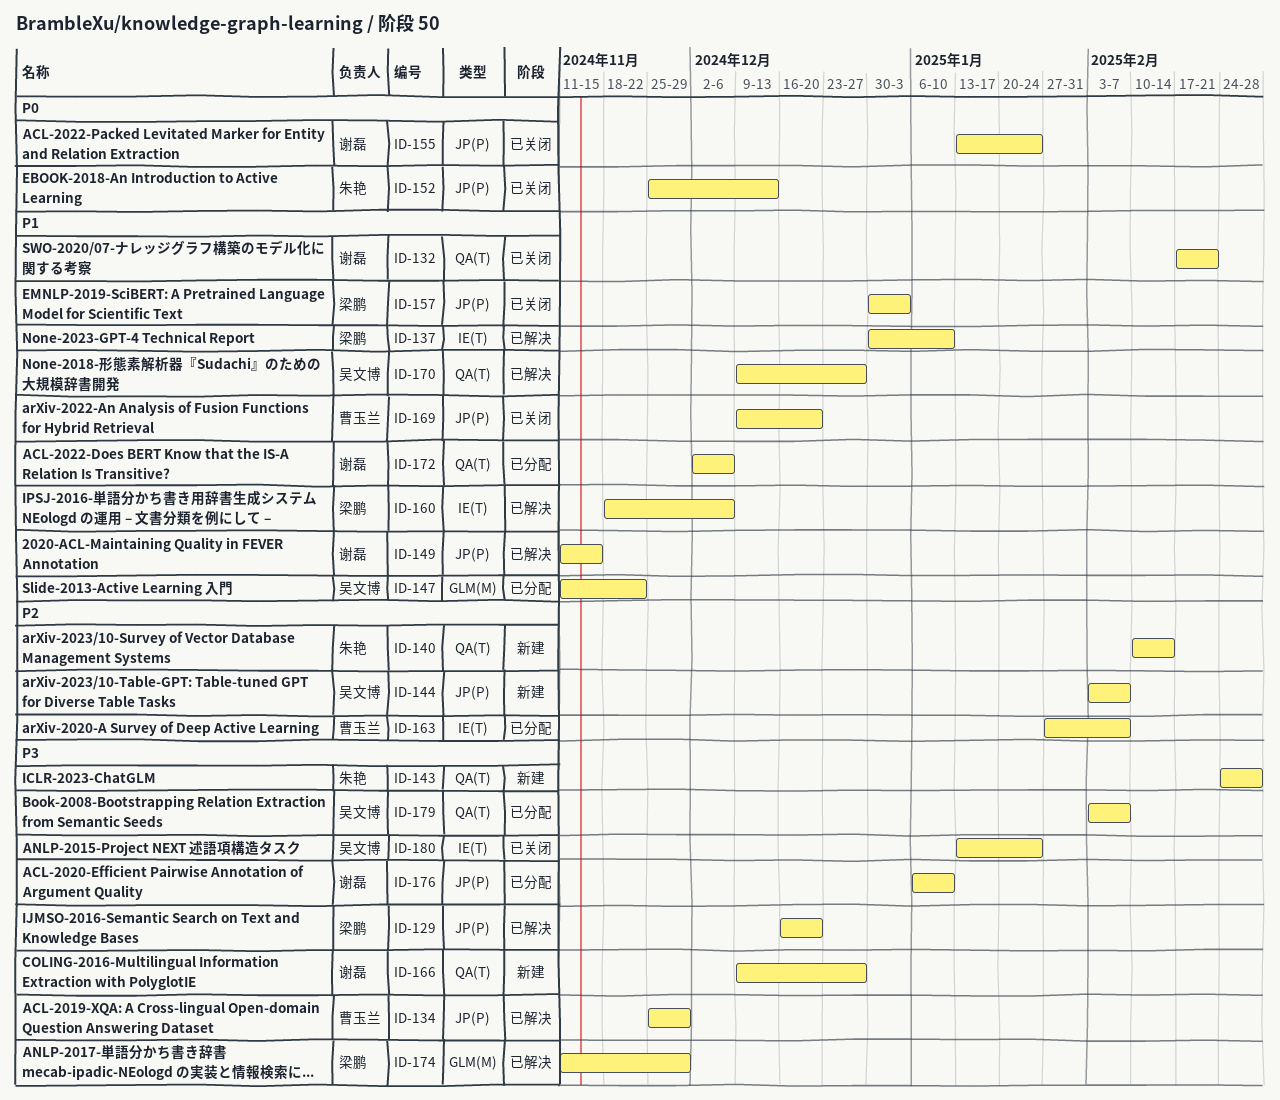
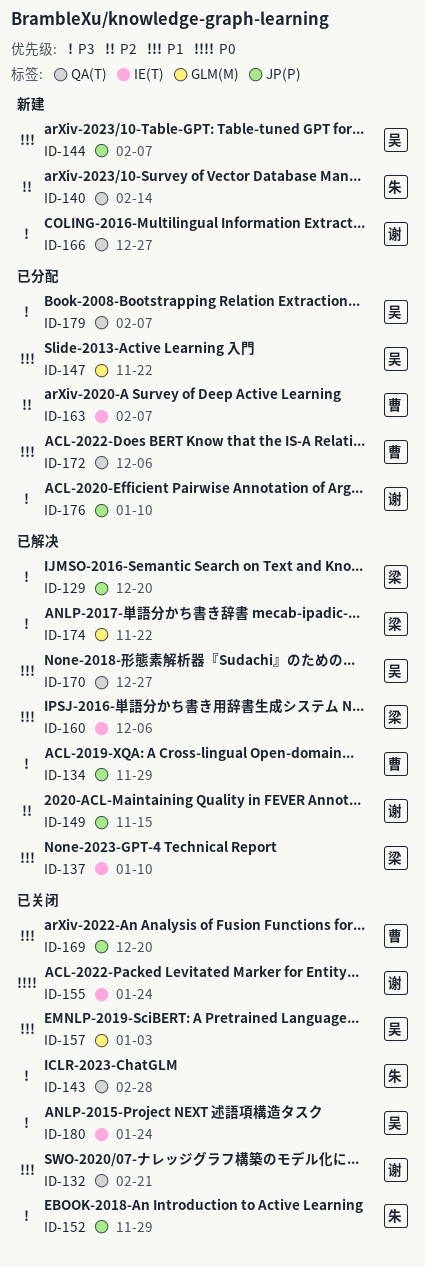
ID-143, status: 新建 -> 已关闭
ID-144, priority: P2 -> P1
ID-149, priority: P1 -> P2
ID-152, priority: P0 -> P3
ID-152, due: Dec 13 -> Nov 29
ID-155, label: JP(P) -> IE(T)
ID-157, owner: 梁鹏 -> 吴文博
ID-157, label: JP(P) -> GLM(M)
ID-172, owner: 谢磊 -> 曹玉兰
ID-174, due: Nov 29 -> Nov 22

